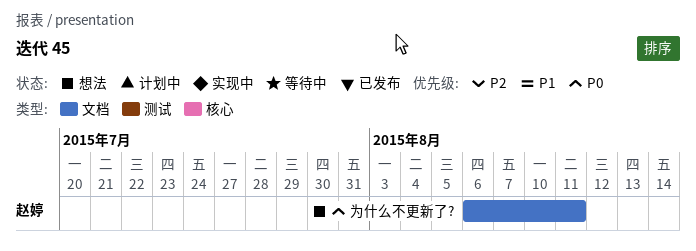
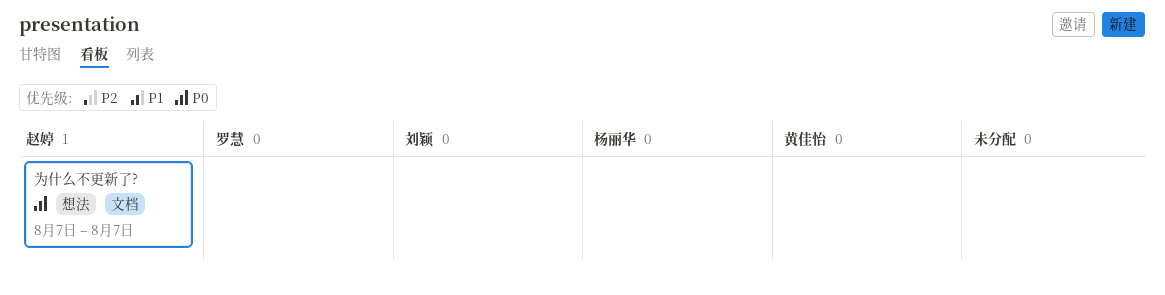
为什么不更新了?, start: Aug 6 -> Aug 7
为什么不更新了?, due: Aug 11 -> Aug 7

